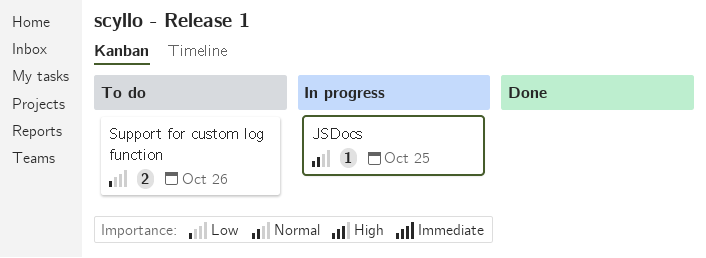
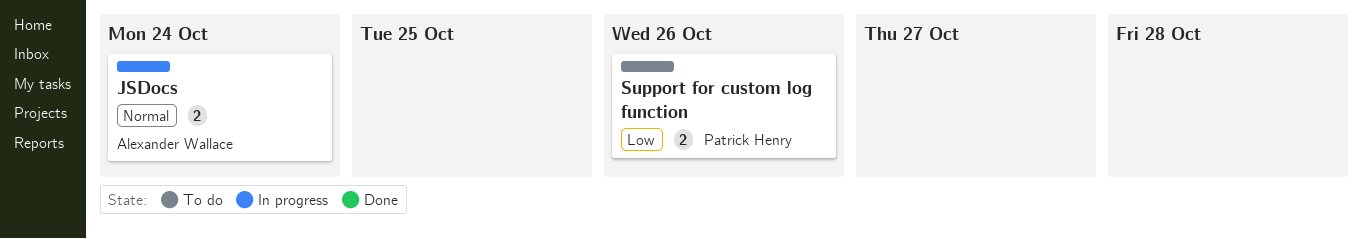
JSDocs, estimate: 1 -> 2
JSDocs, due: Oct 25 -> Oct 24

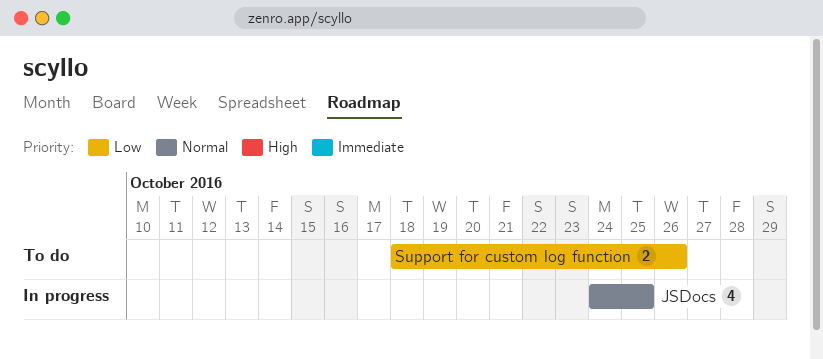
JSDocs, estimate: 2 -> 4
JSDocs, due: Oct 24 -> Oct 25

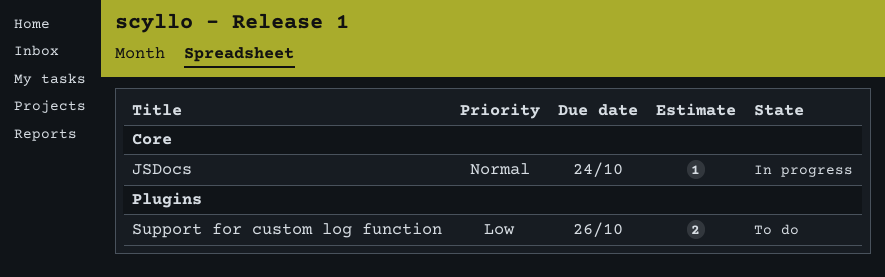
JSDocs, estimate: 4 -> 1
JSDocs, due: Oct 25 -> Oct 24

